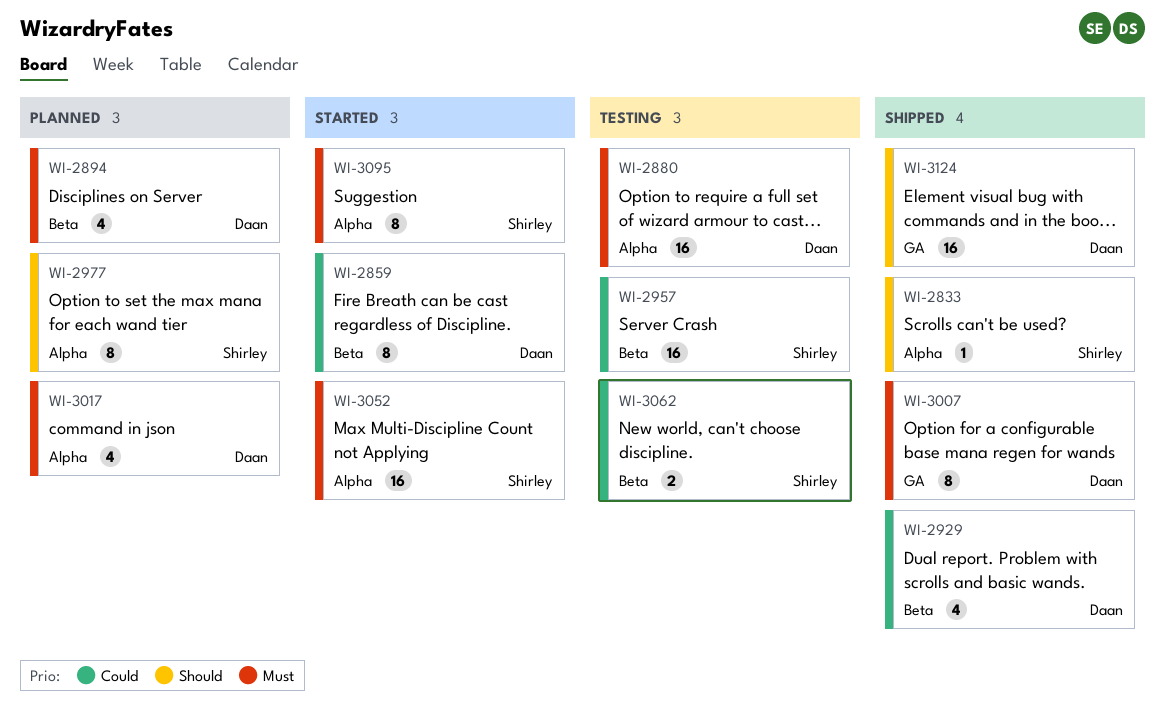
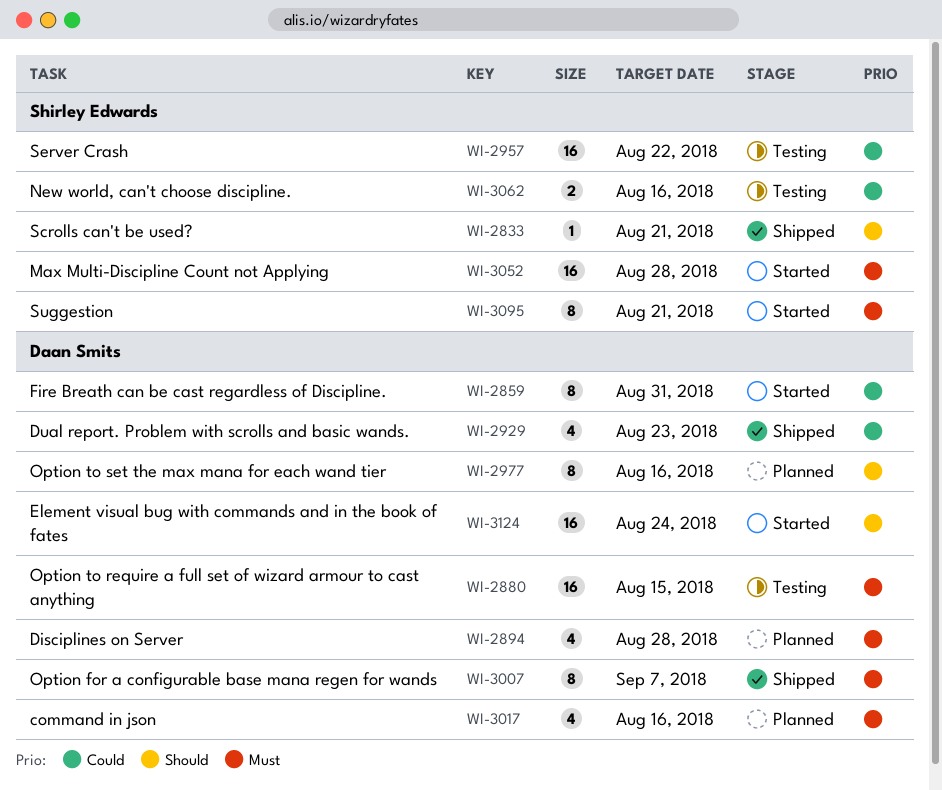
WI-2977, owner: Shirley Edwards -> Daan Smits
WI-3124, status: Shipped -> Started

